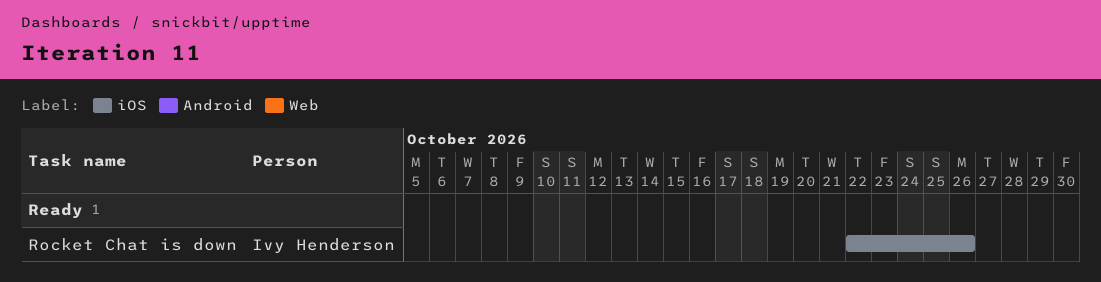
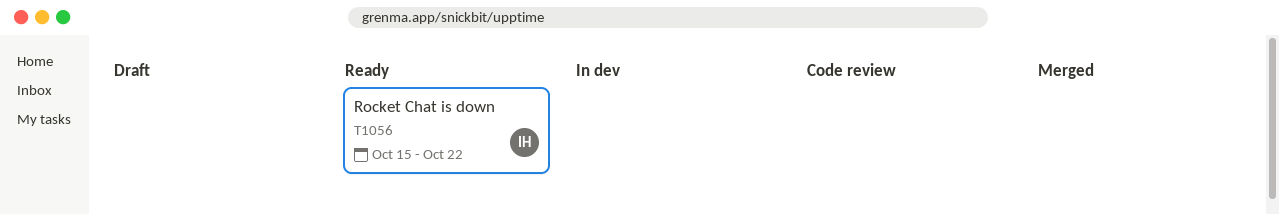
Rocket Chat is down, start: Oct 22 -> Oct 15
Rocket Chat is down, due: Oct 26 -> Oct 22

